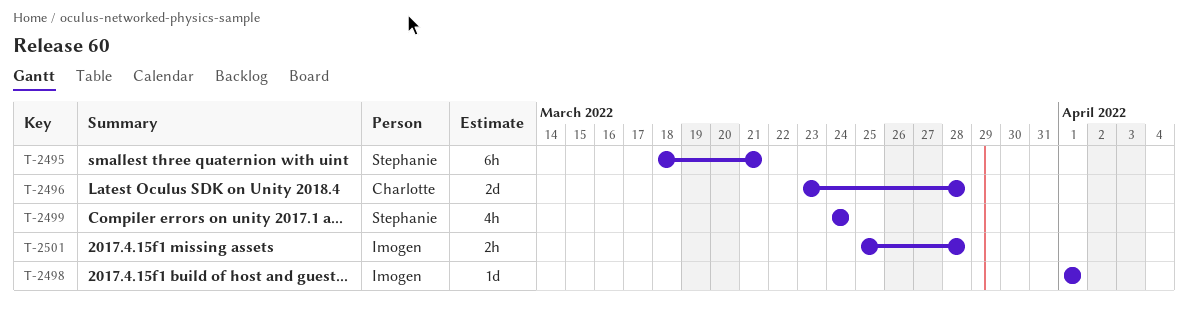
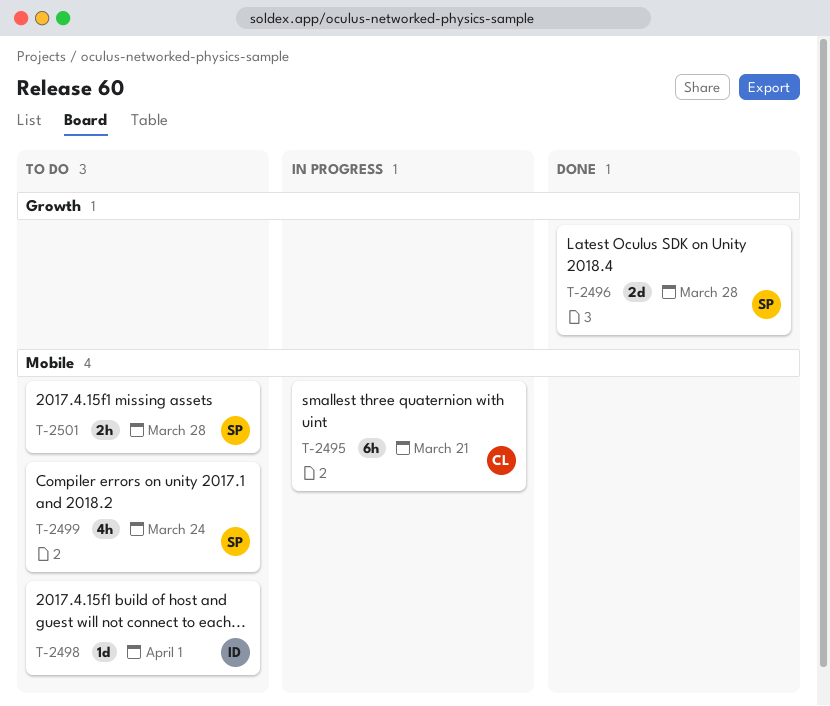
T-2495, owner: Stephanie -> Charlotte
T-2496, owner: Charlotte -> Stephanie
T-2501, owner: Imogen -> Stephanie

